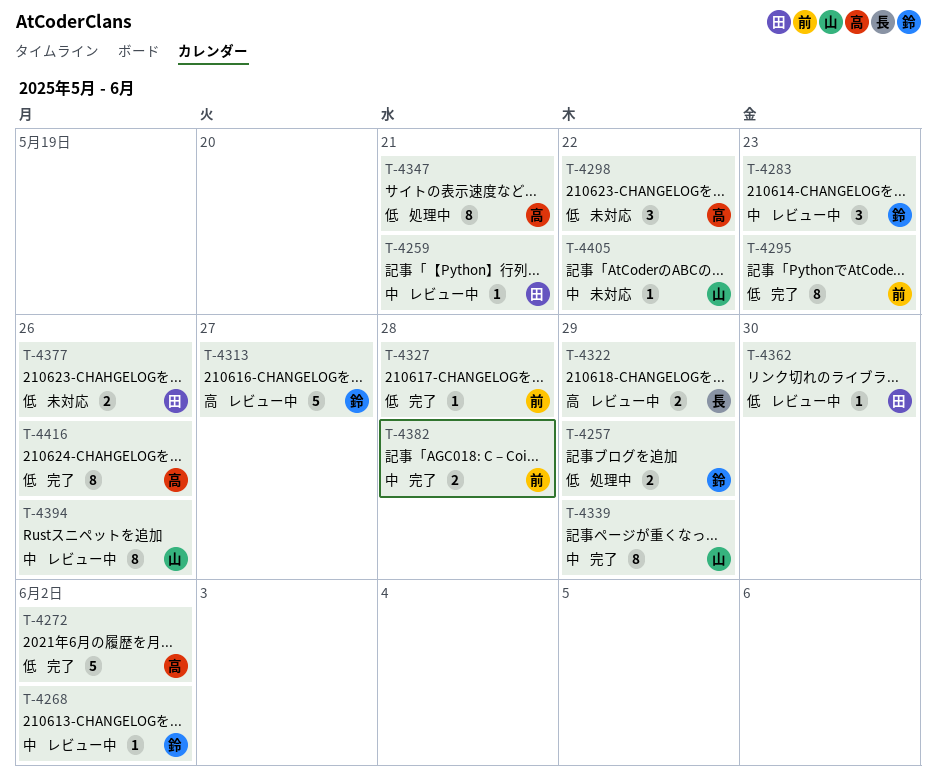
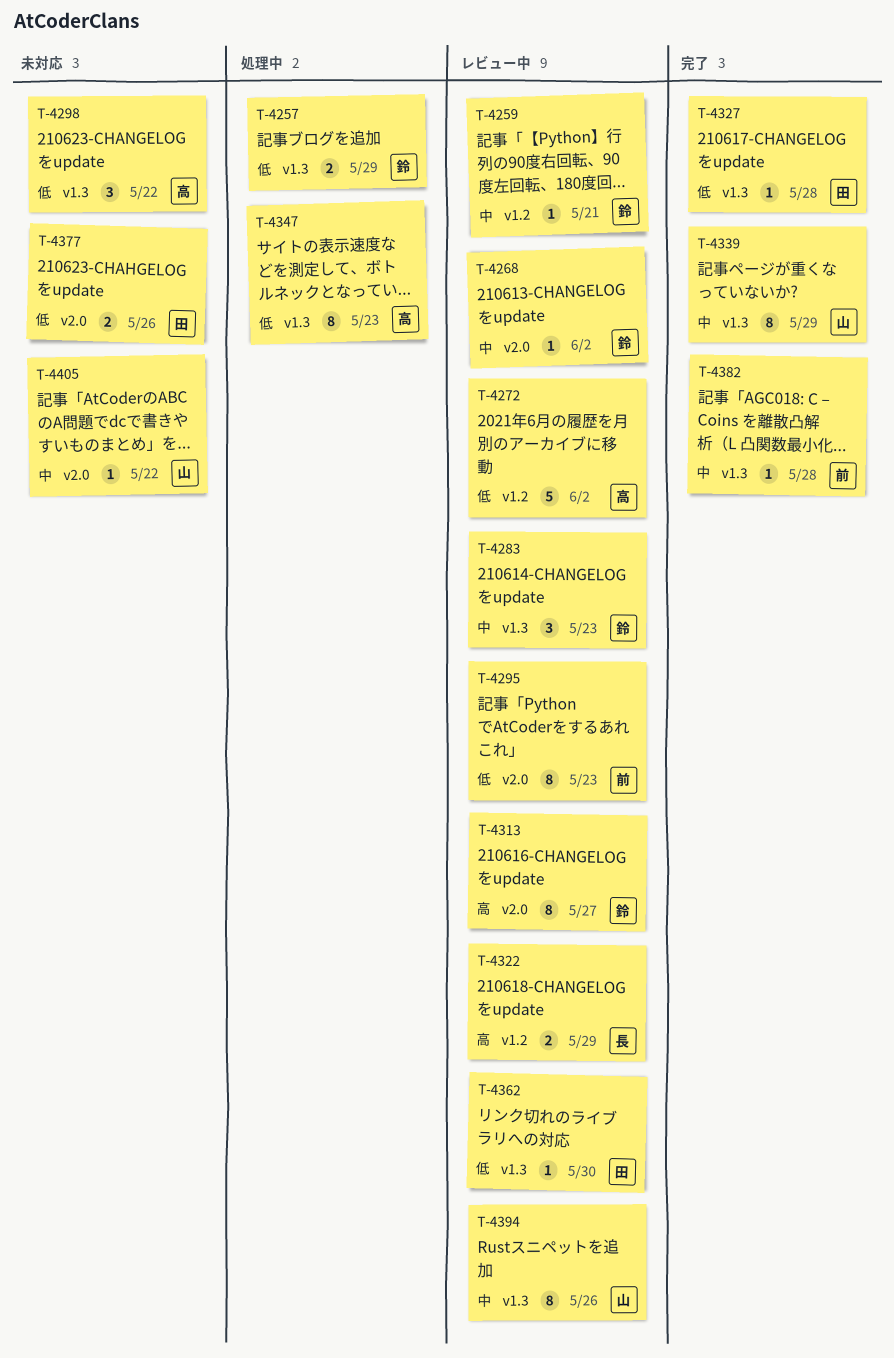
T-4259, owner: 田 -> 鈴
T-4272, status: 完了 -> レビュー中
T-4295, status: 完了 -> レビュー中
T-4313, estimate: 5 -> 8
T-4327, owner: 前 -> 田
T-4347, due: May 21 -> May 23
T-4382, estimate: 2 -> 1
T-4416: present -> none

